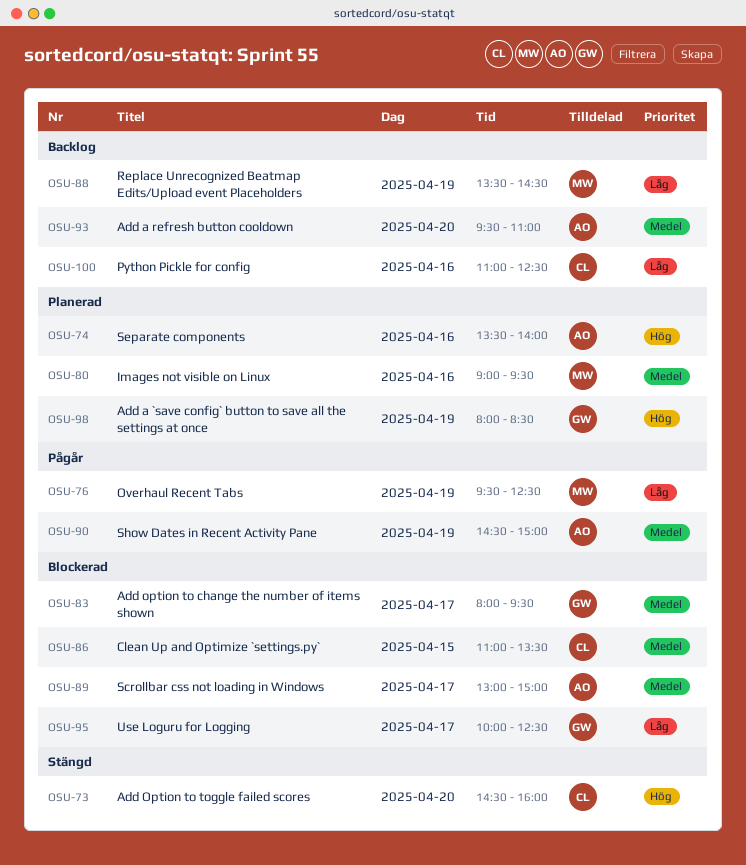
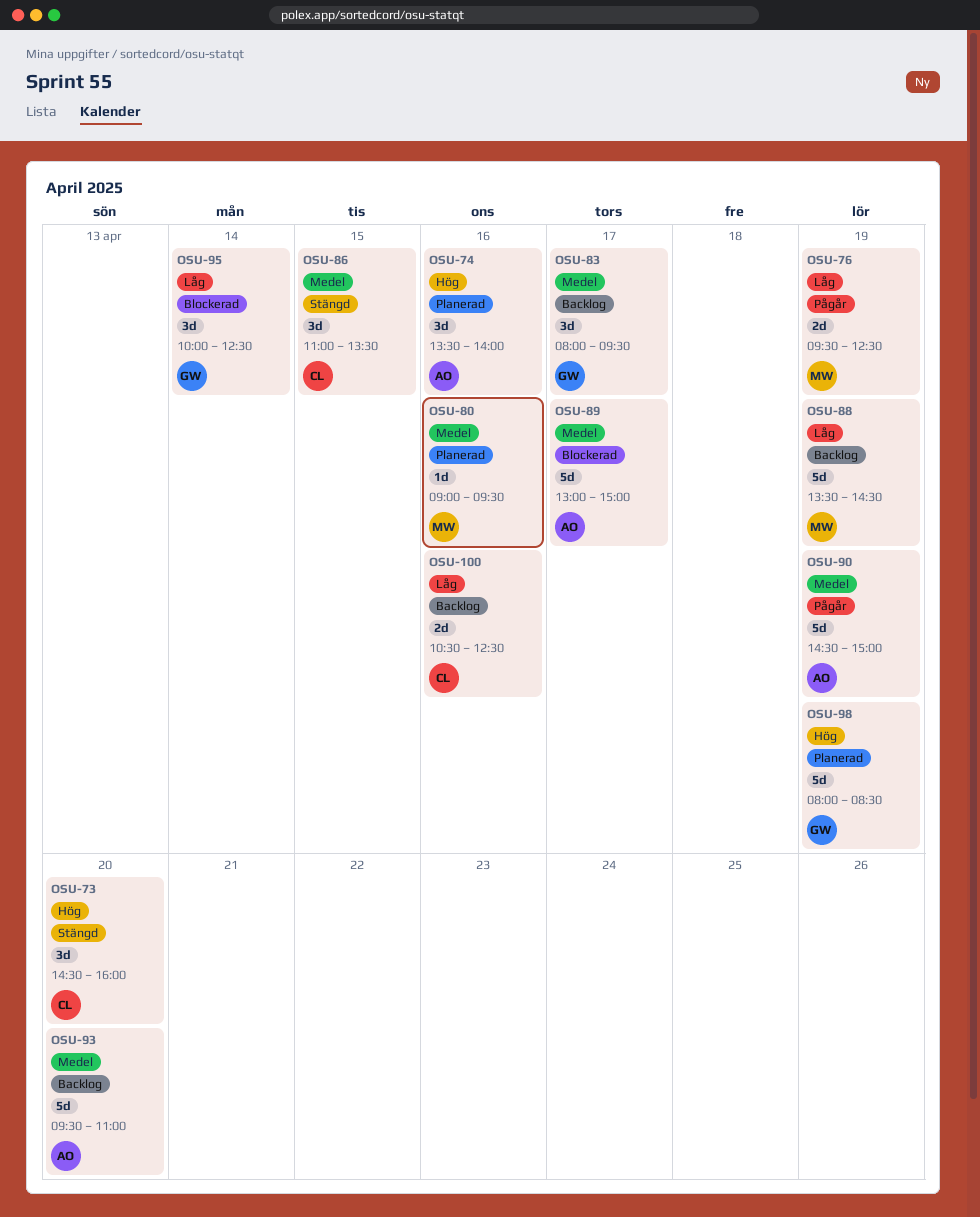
OSU-83, status: Blockerad -> Backlog
OSU-86, status: Blockerad -> Stängd
OSU-95, day: Apr 17 -> Apr 14
OSU-100, begins: 11:00 -> 10:30

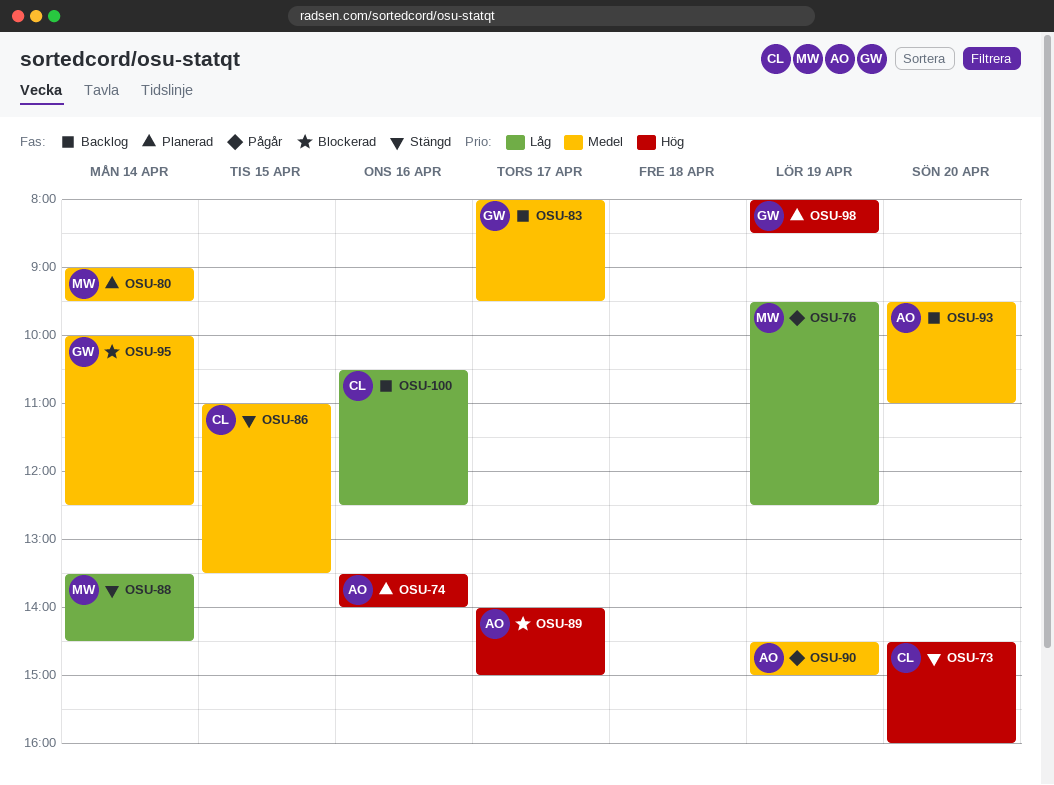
OSU-80, day: Apr 16 -> Apr 14
OSU-88, status: Backlog -> Stängd
OSU-88, day: Apr 19 -> Apr 14
OSU-89, priority: Medel -> Hög
OSU-89, begins: 13:00 -> 14:00
OSU-95, priority: Låg -> Medel

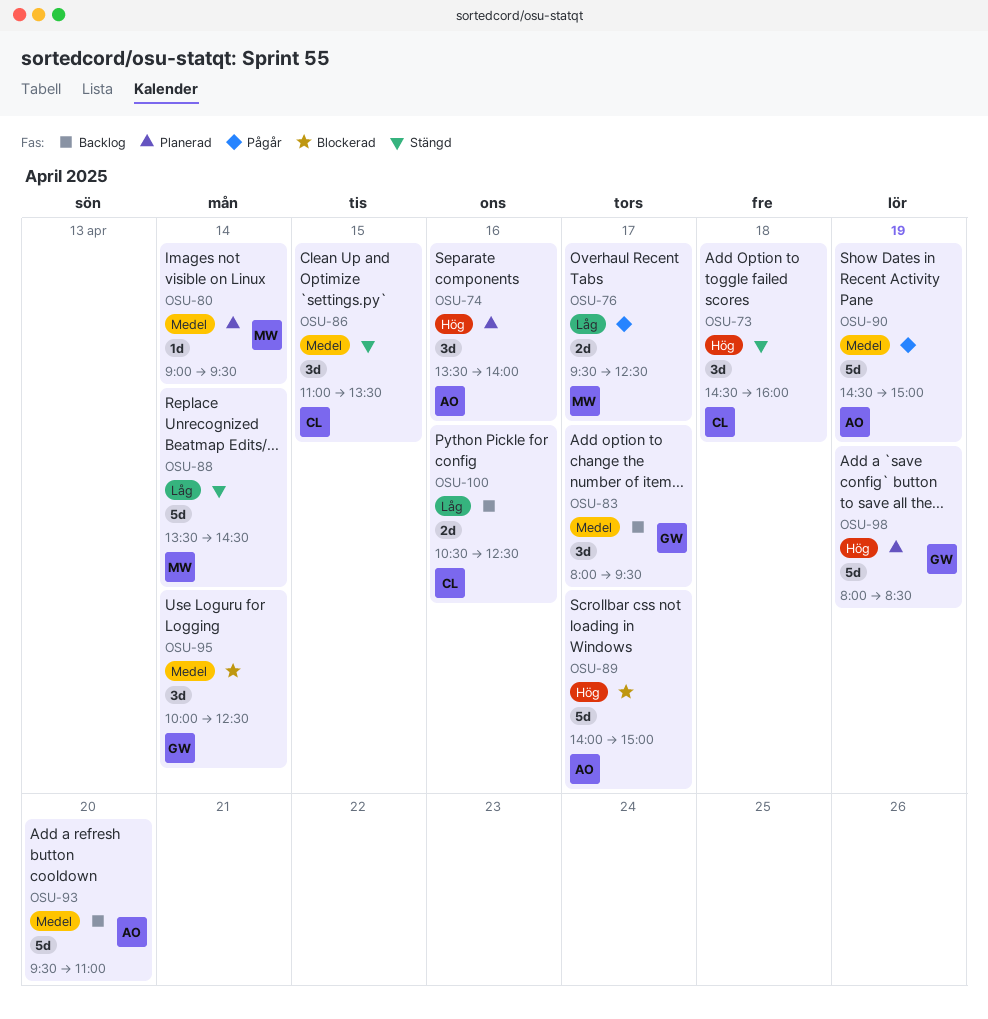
OSU-73, day: Apr 20 -> Apr 18
OSU-76, day: Apr 19 -> Apr 17

